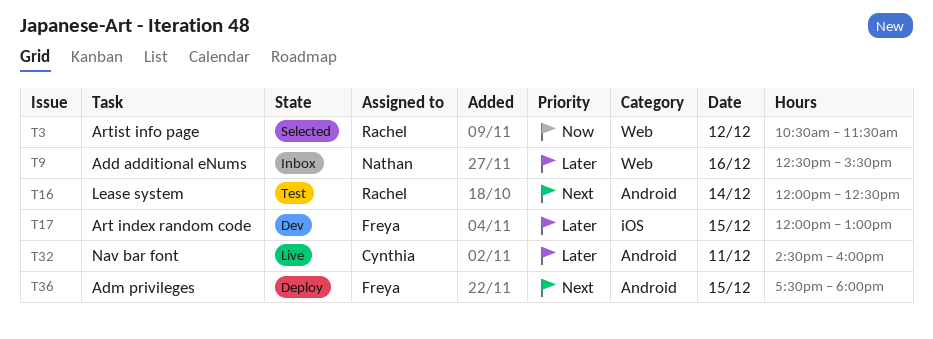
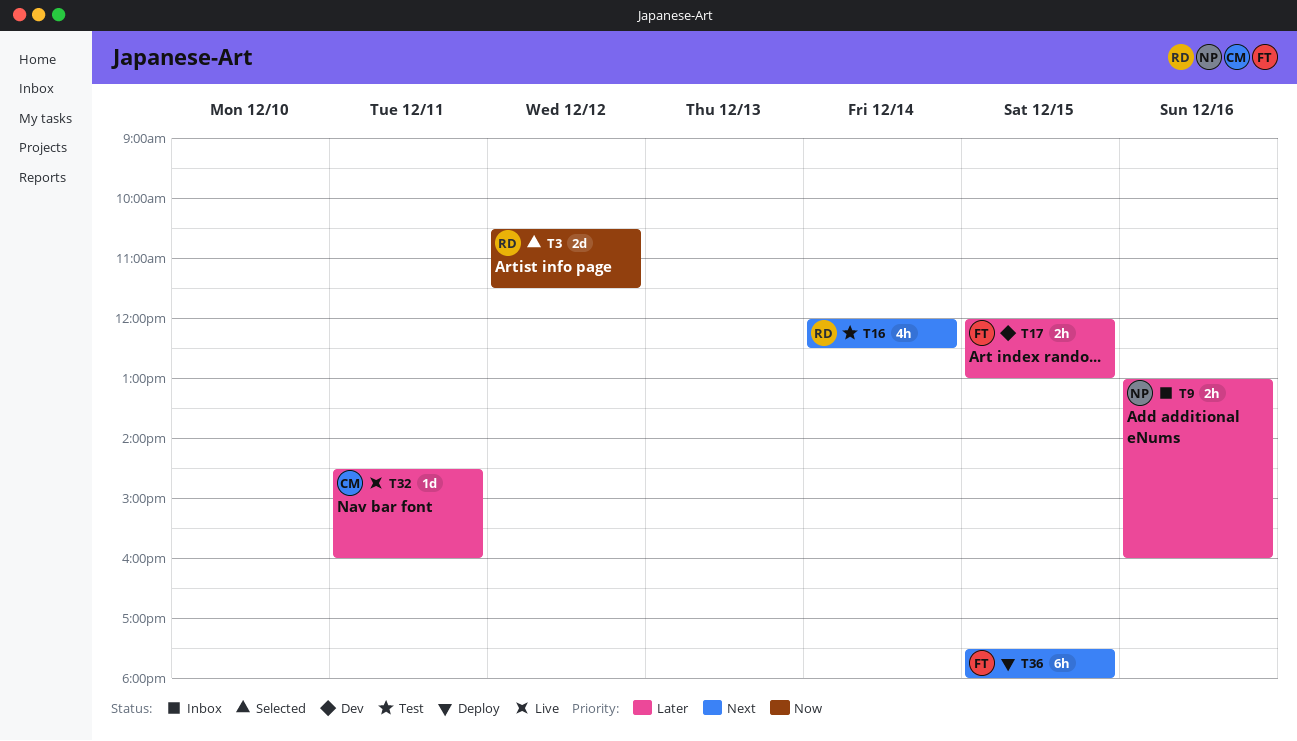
T9, begins: 12:30 -> 13:00
T9, ends: 15:30 -> 16:00

